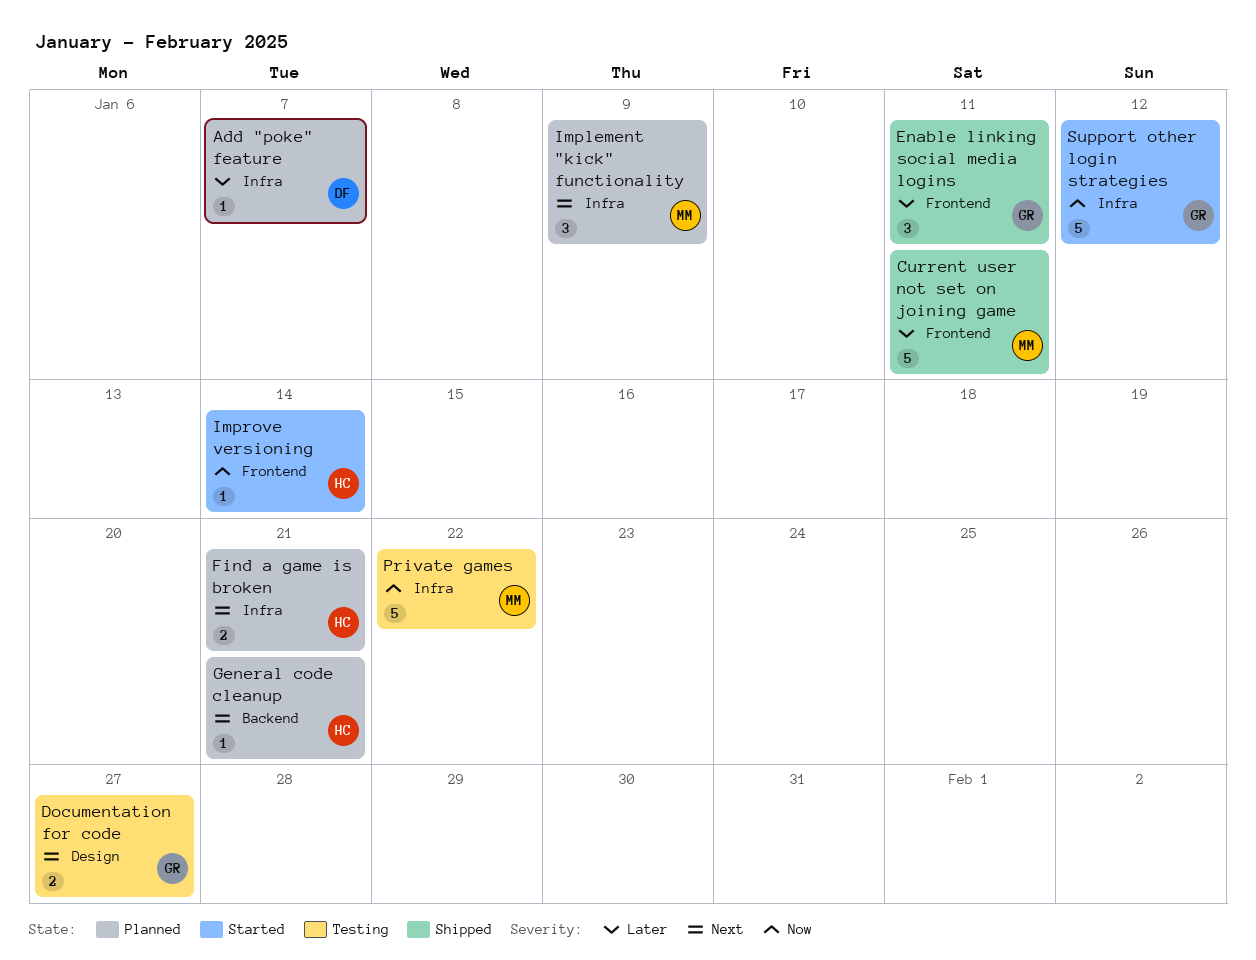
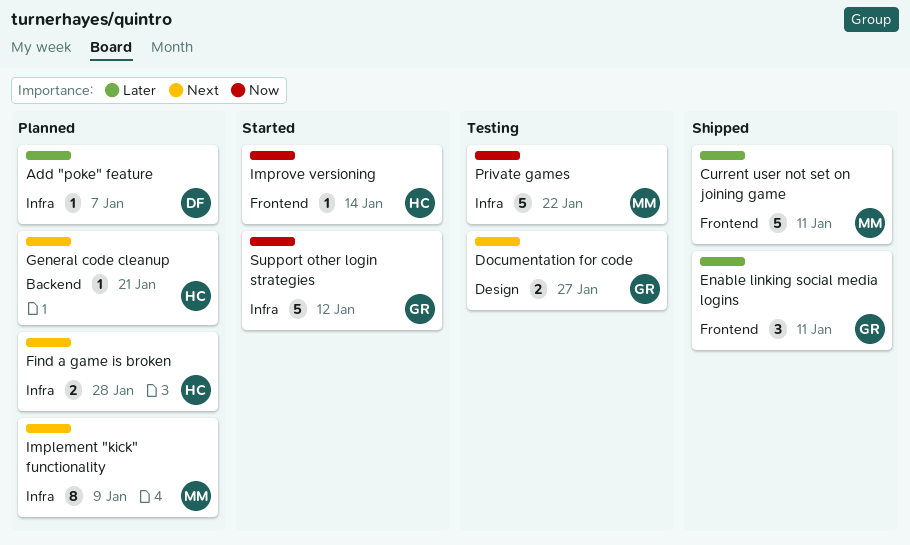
Find a game is broken, due: Jan 21 -> Jan 28
Implement "kick" functionality, estimate: 3 -> 8

